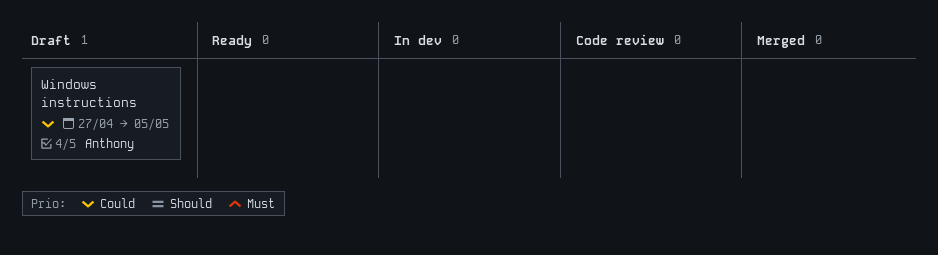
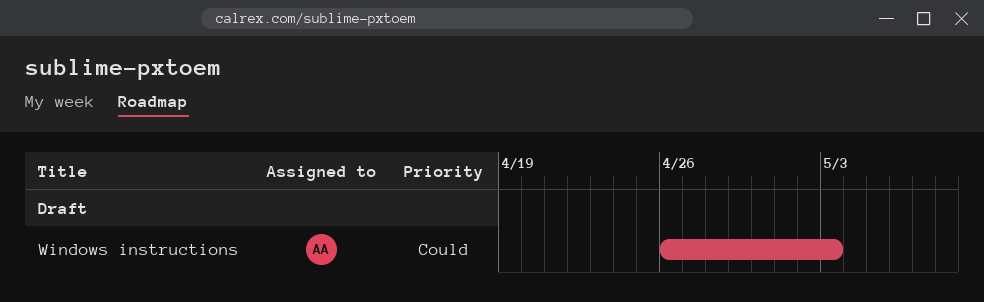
Windows instructions, start: Apr 27 -> Apr 26
Windows instructions, due: May 5 -> May 3

